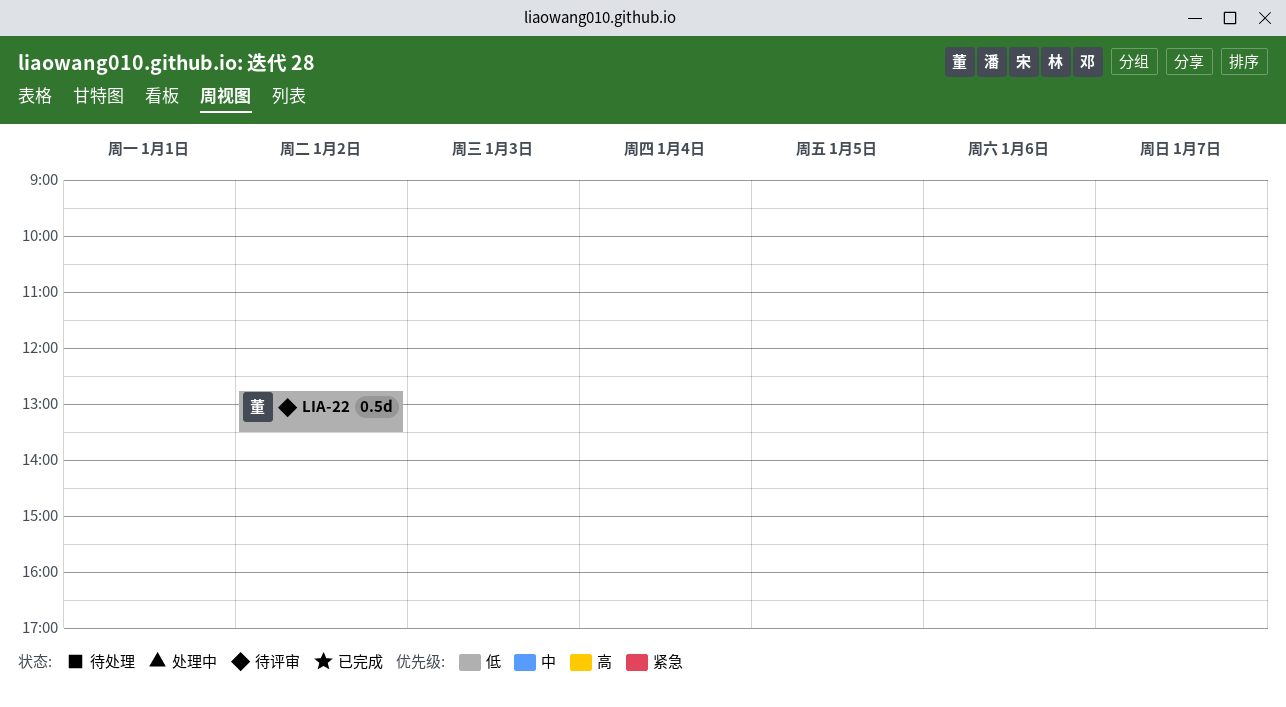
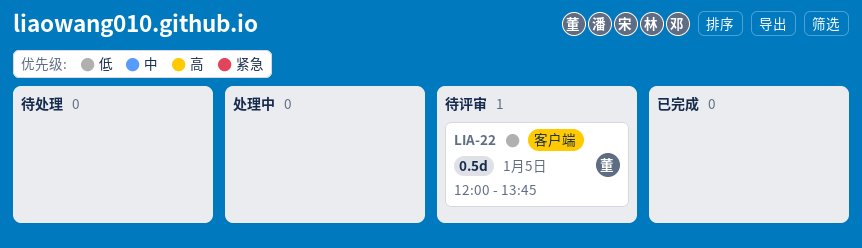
LIA-22, day: Jan 2 -> Jan 5
LIA-22, begins: 12:45 -> 12:00
LIA-22, ends: 13:30 -> 13:45

